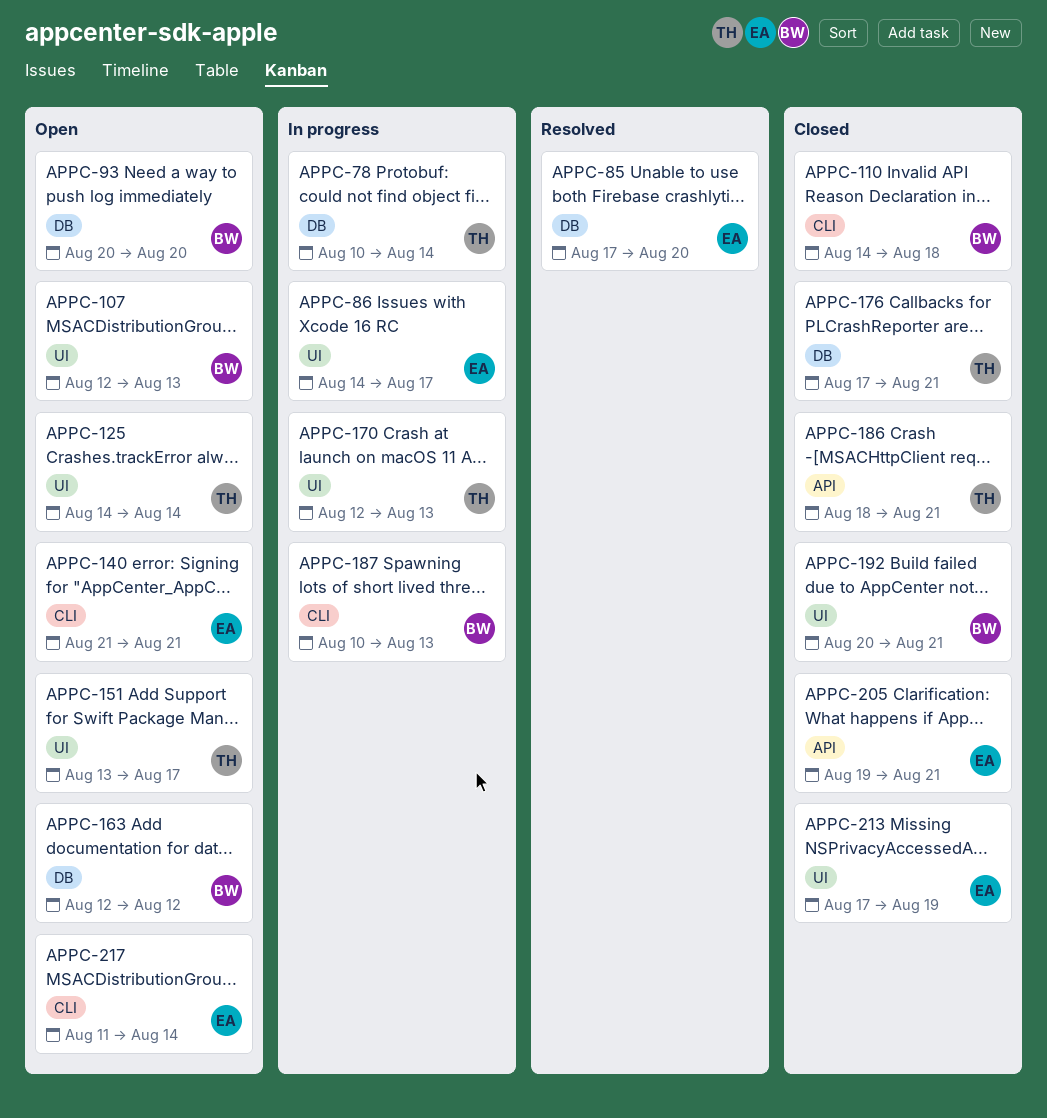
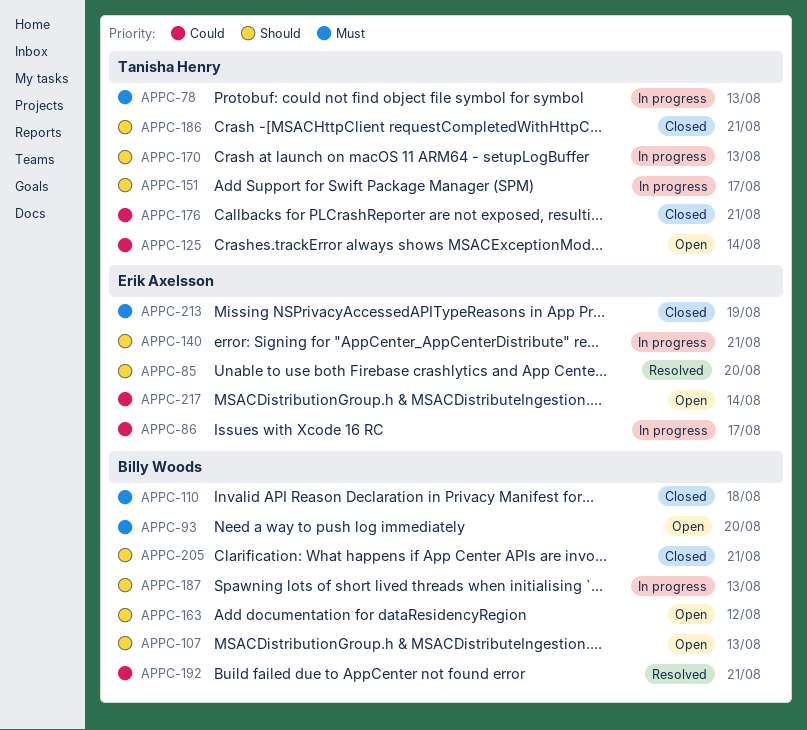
APPC-78, due: Aug 14 -> Aug 13
APPC-140, status: Open -> In progress
APPC-151, status: Open -> In progress
APPC-192, status: Closed -> Resolved
APPC-205, owner: Erik Axelsson -> Billy Woods

